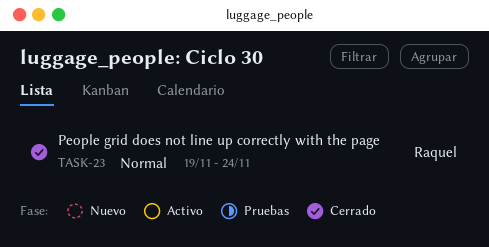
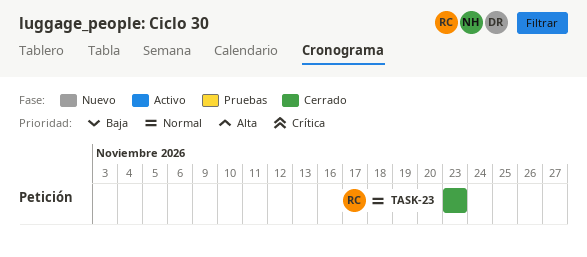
TASK-23, start: Nov 19 -> Nov 23
TASK-23, due: Nov 24 -> Nov 23

